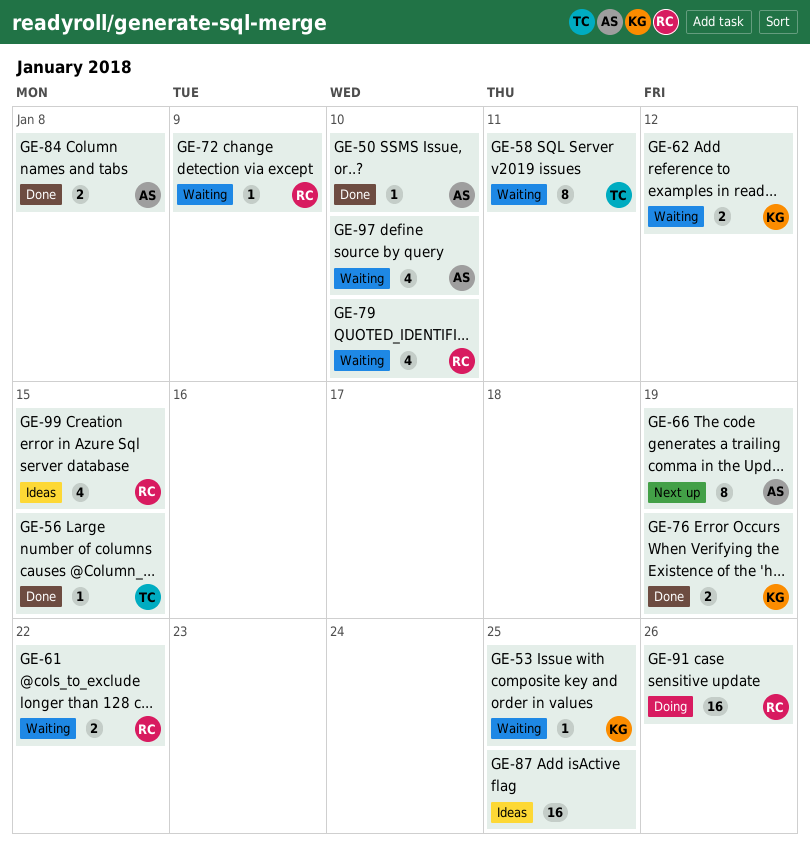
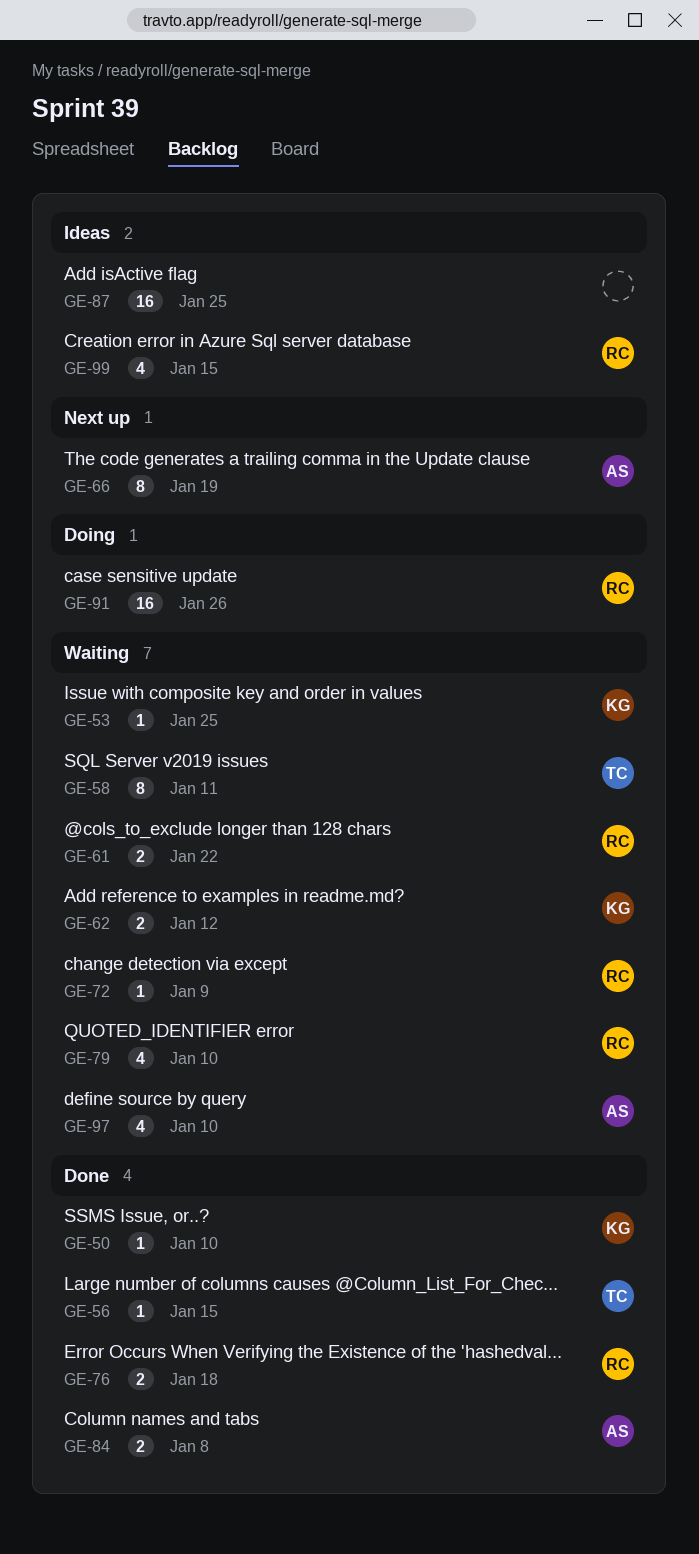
GE-50, owner: AS -> KG
GE-76, owner: KG -> RC
GE-76, due: Jan 19 -> Jan 18

